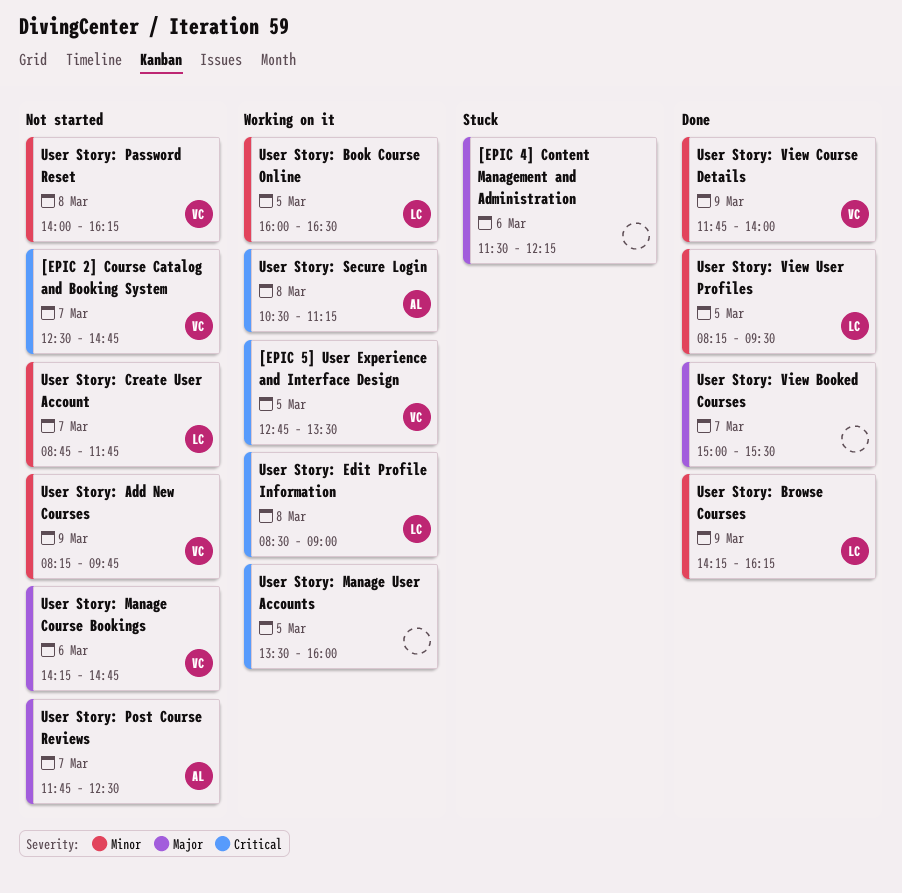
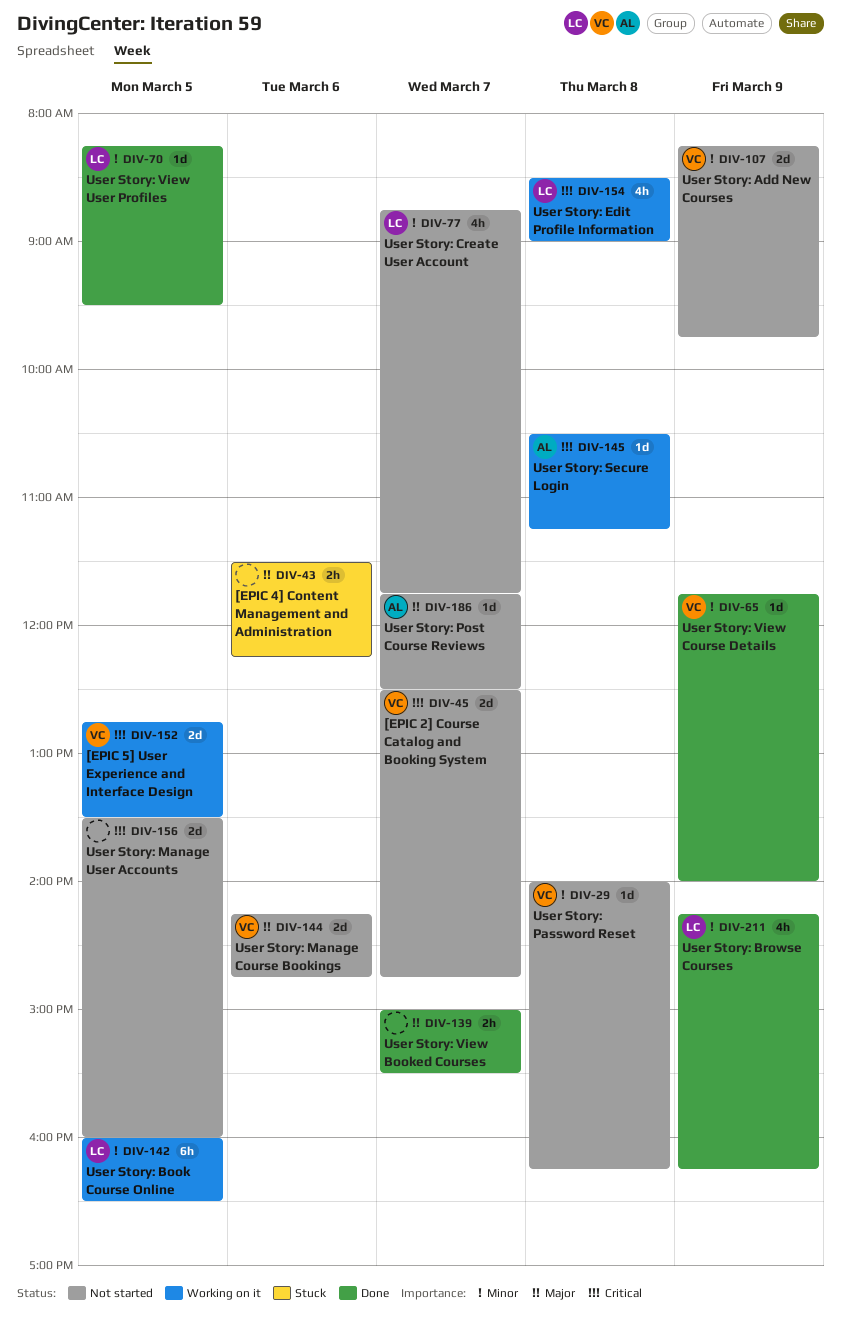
User Story: Manage User Accounts, status: Working on it -> Not started

